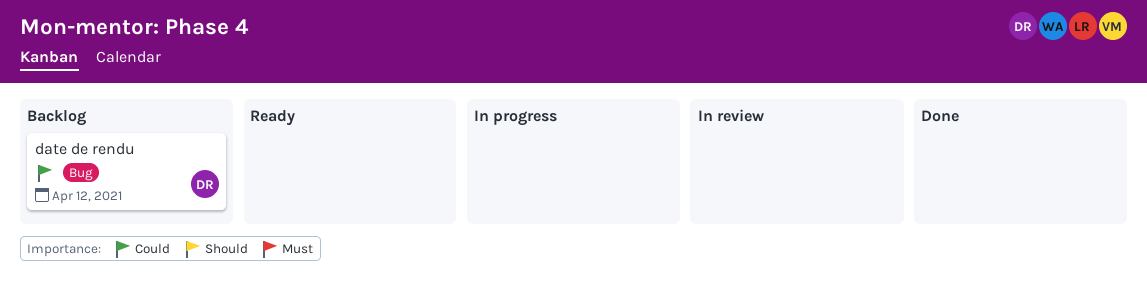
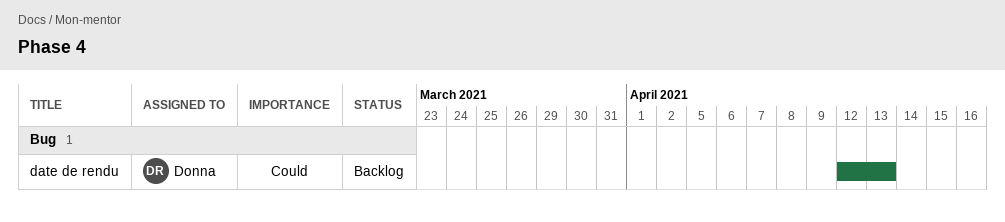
date de rendu, due: Apr 12 -> Apr 13

